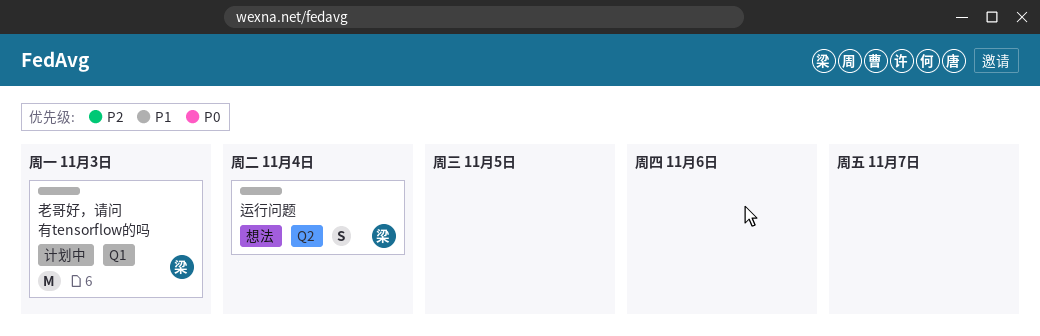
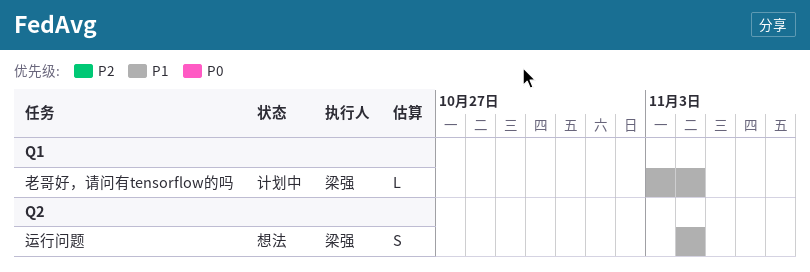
老哥好，请问有tensorflow的吗, estimate: M -> L
老哥好，请问有tensorflow的吗, due: Nov 3 -> Nov 4

